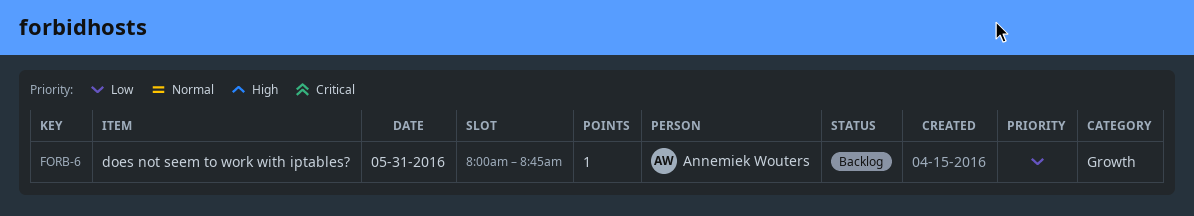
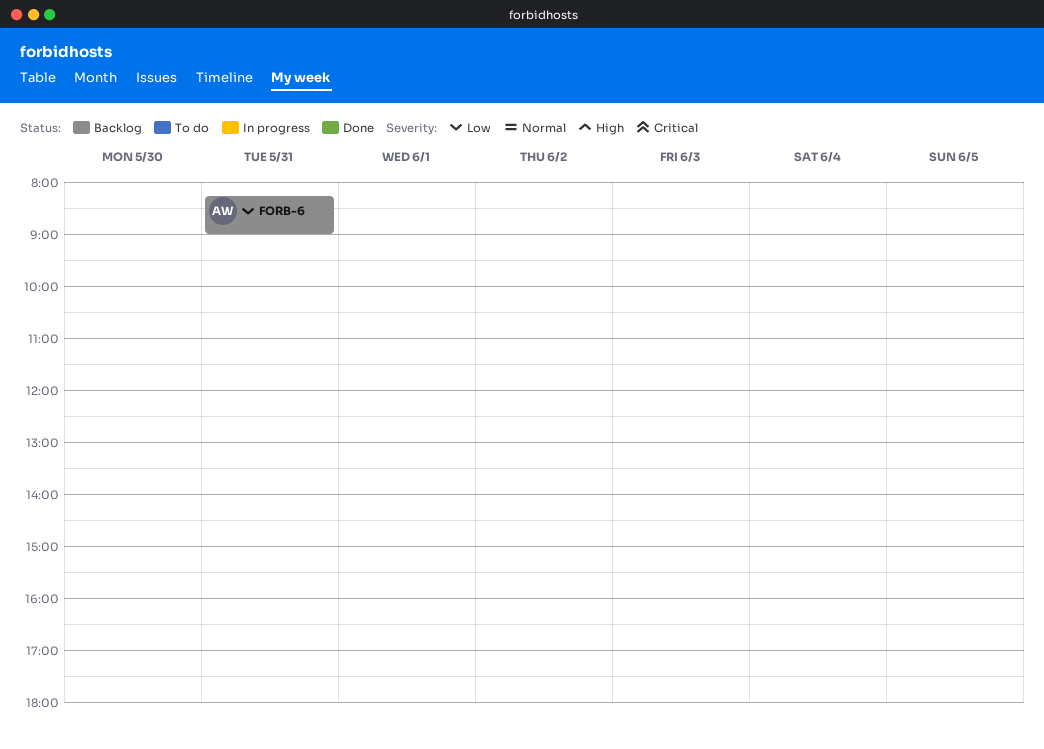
FORB-6, begins: 08:00 -> 08:15
FORB-6, ends: 08:45 -> 09:00

